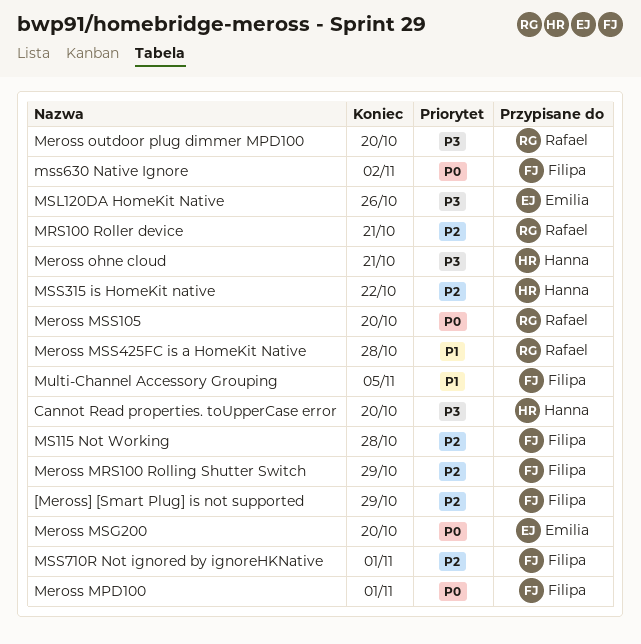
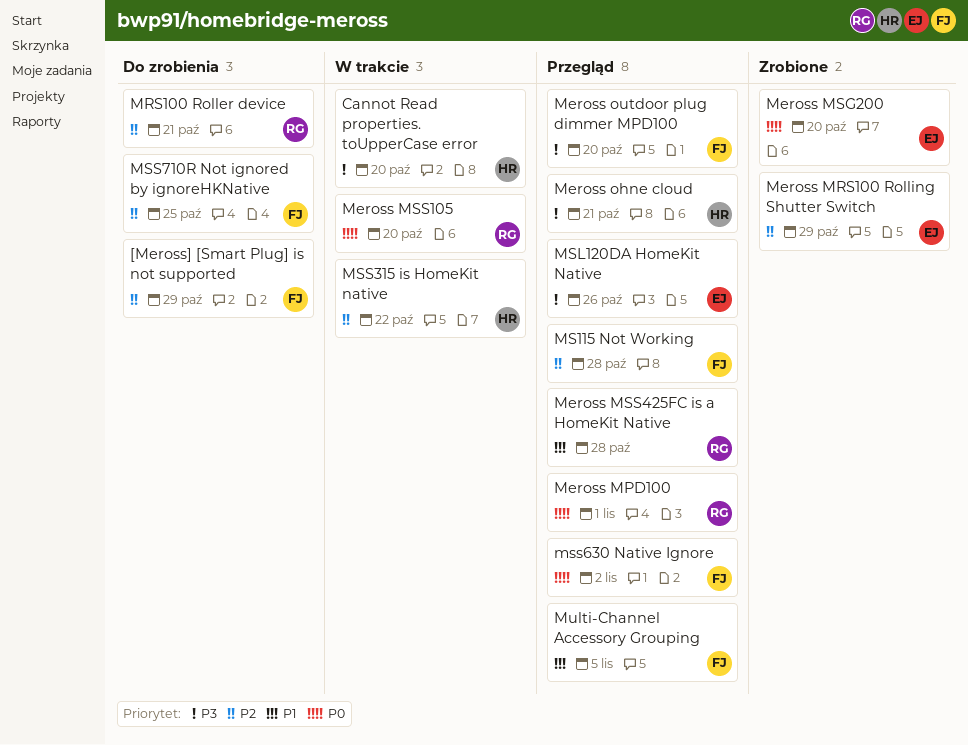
Meross MPD100, owner: Filipa -> Rafael
Meross MRS100 Rolling Shutter Switch, owner: Filipa -> Emilia
Meross outdoor plug dimmer MPD100, owner: Rafael -> Filipa
MSS710R Not ignored by ignoreHKNative, due: Nov 1 -> Oct 25

